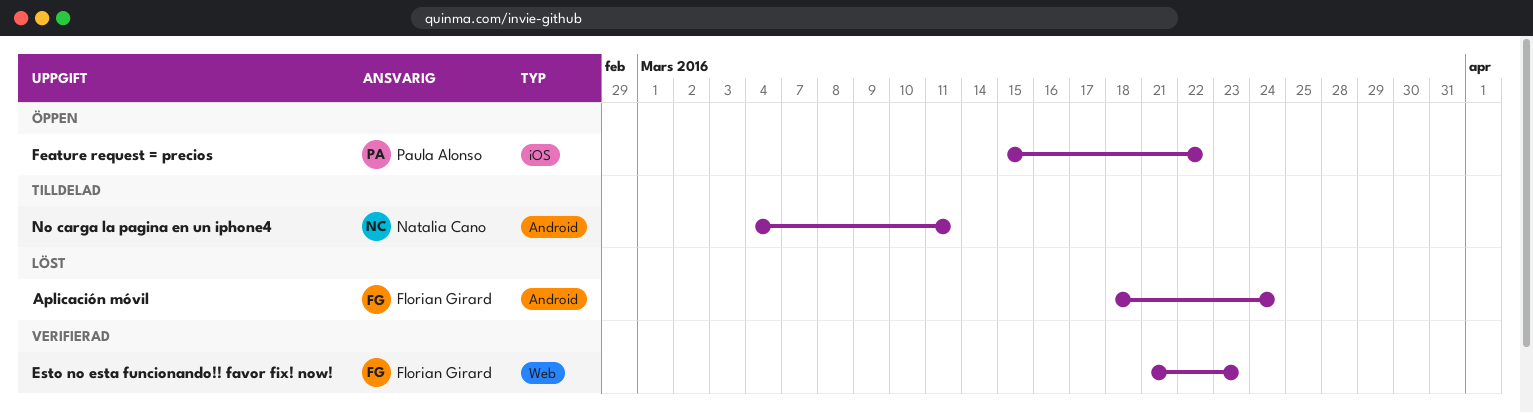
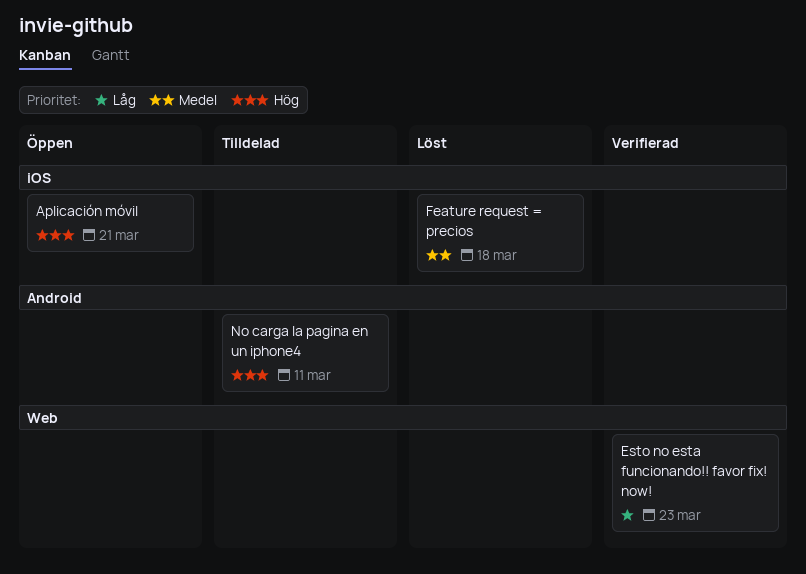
Aplicación móvil, status: Löst -> Öppen
Aplicación móvil, label: Android -> iOS
Aplicación móvil, due: Mar 24 -> Mar 21
Feature request = precios, status: Öppen -> Löst
Feature request = precios, due: Mar 22 -> Mar 18

